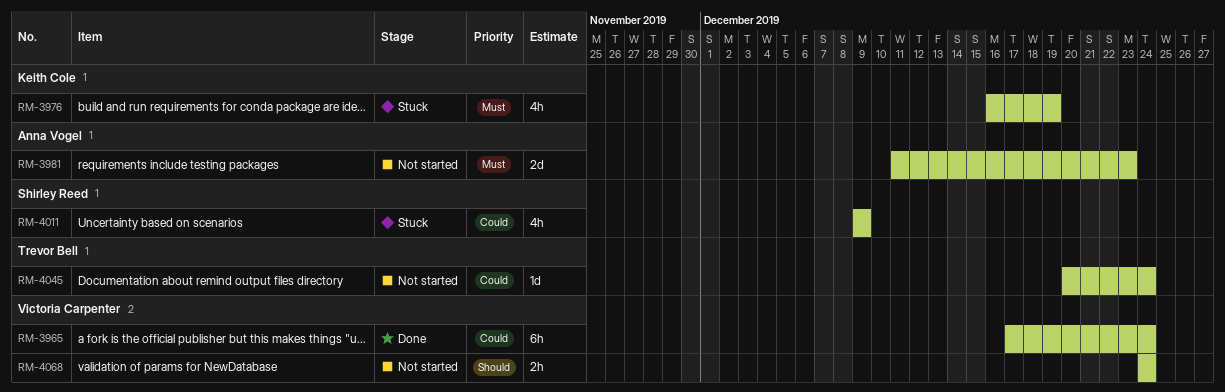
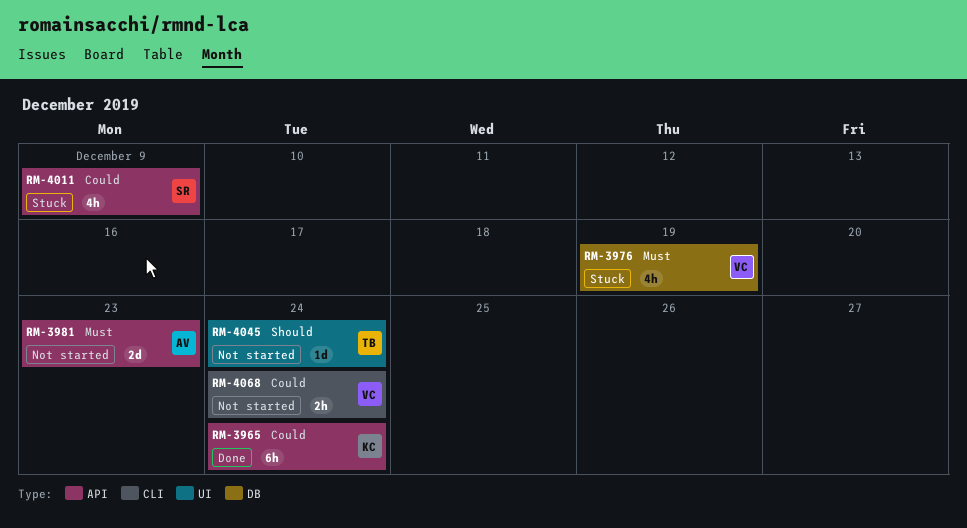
RM-3965, owner: Victoria Carpenter -> Keith Cole
RM-3976, owner: Keith Cole -> Victoria Carpenter
RM-4045, priority: Could -> Should
RM-4068, priority: Should -> Could

